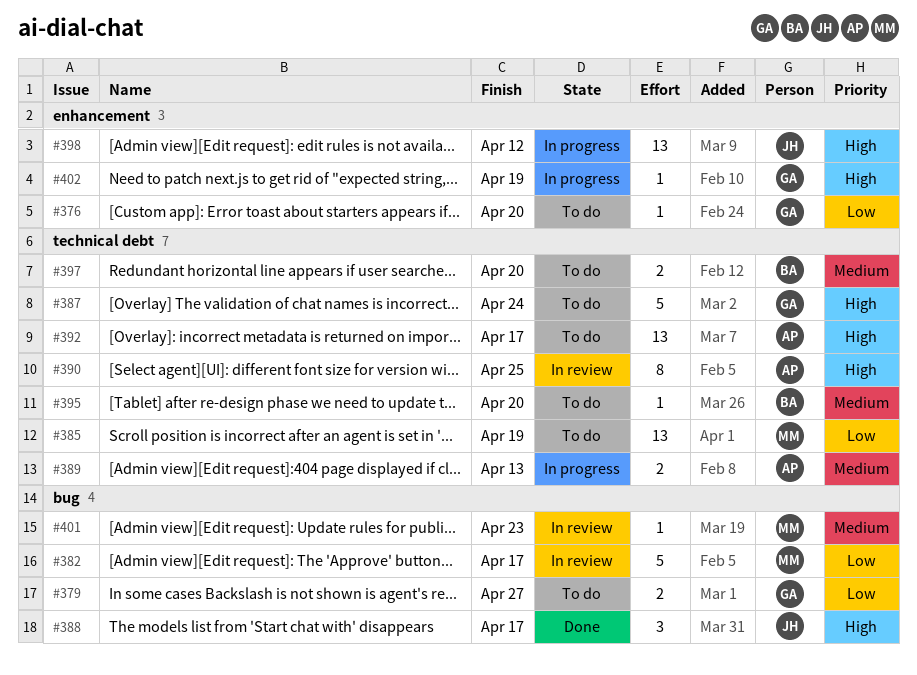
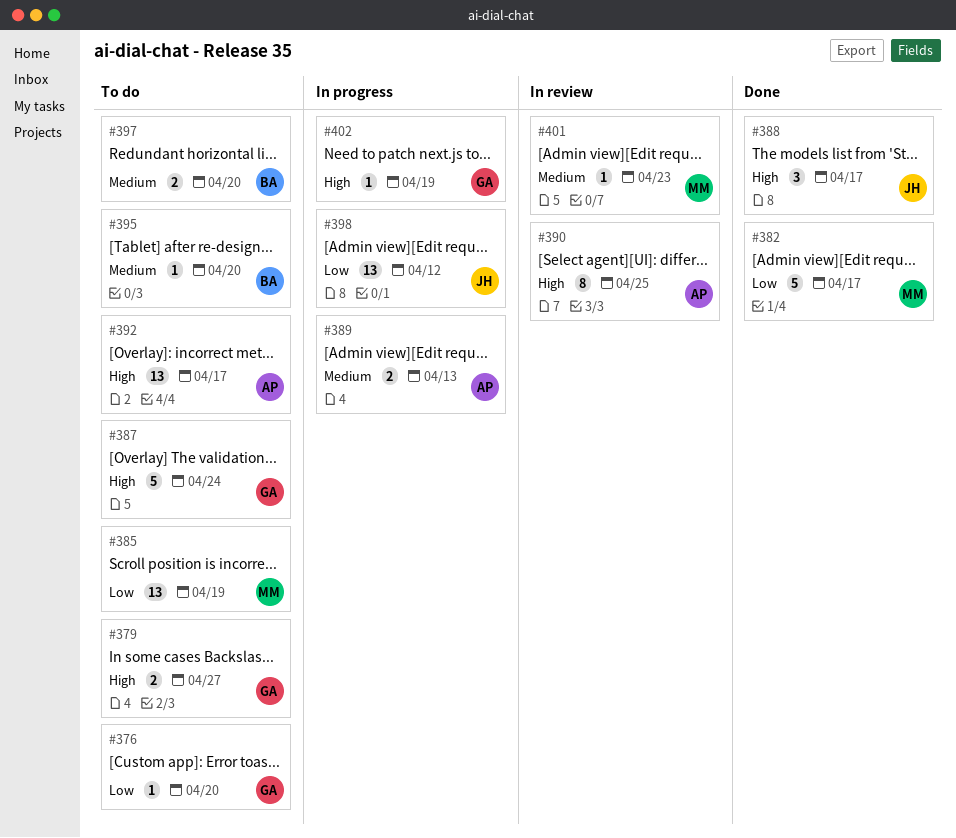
#379, priority: Low -> High
#382, status: In review -> Done
#398, priority: High -> Low

